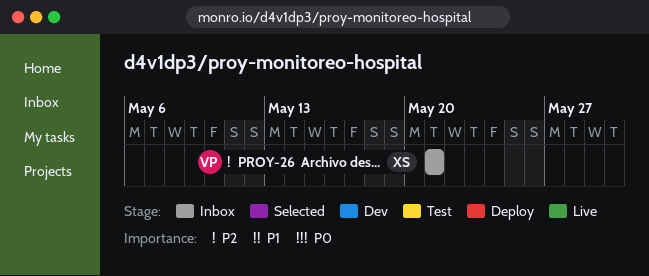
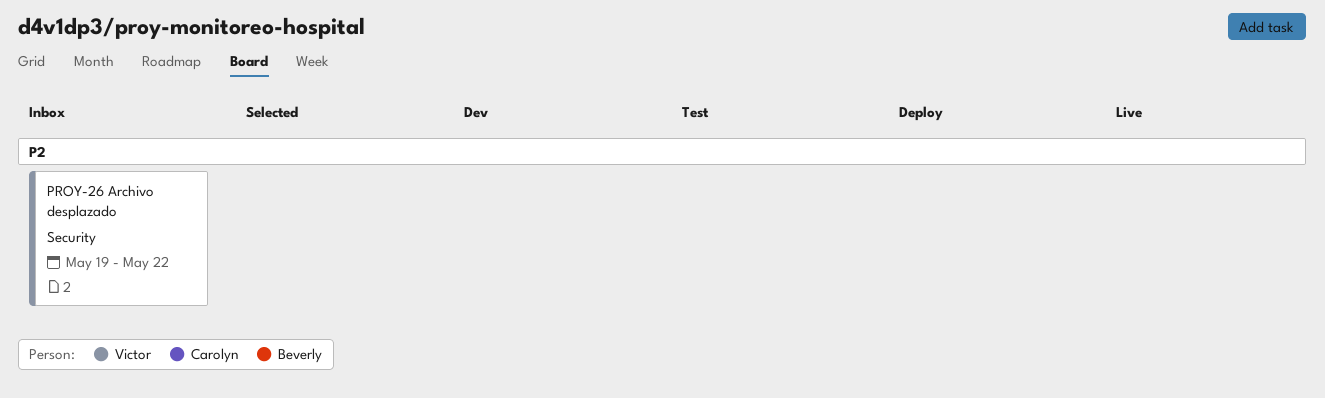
PROY-26, start: May 21 -> May 19
PROY-26, due: May 21 -> May 22

